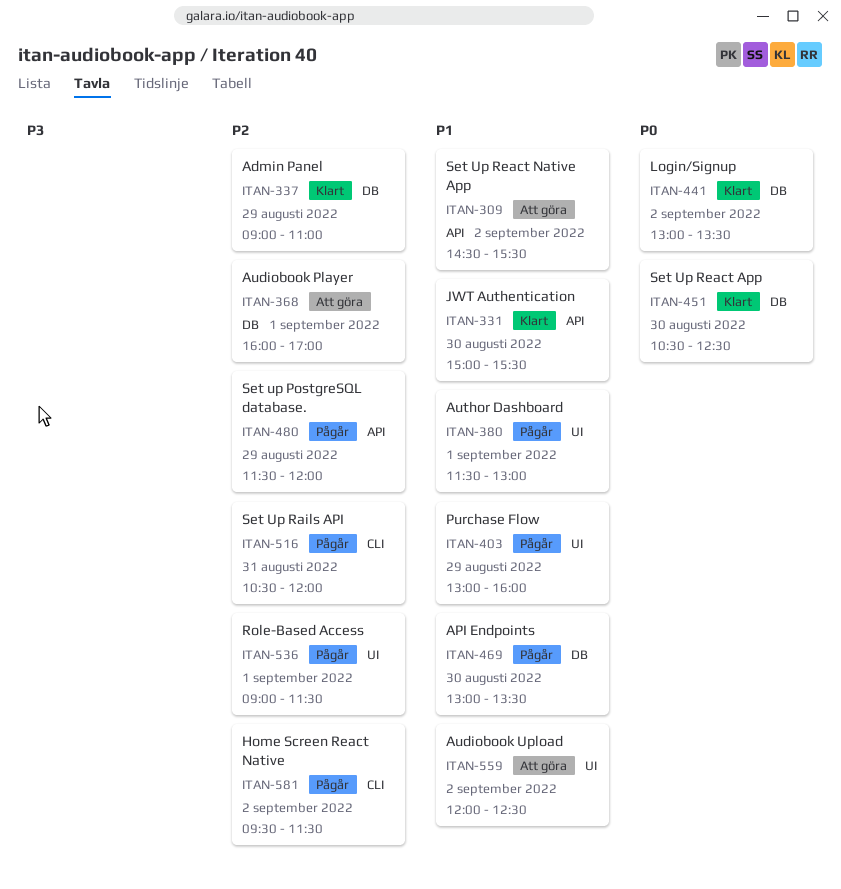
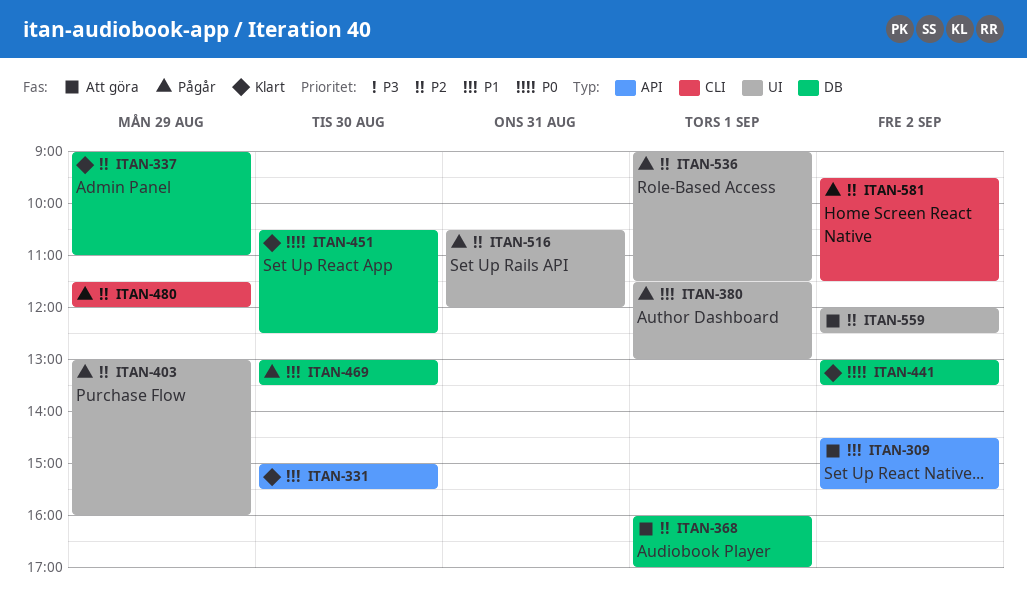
ITAN-403, priority: P1 -> P2
ITAN-480, label: API -> CLI
ITAN-516, label: CLI -> UI
ITAN-559, priority: P1 -> P2

